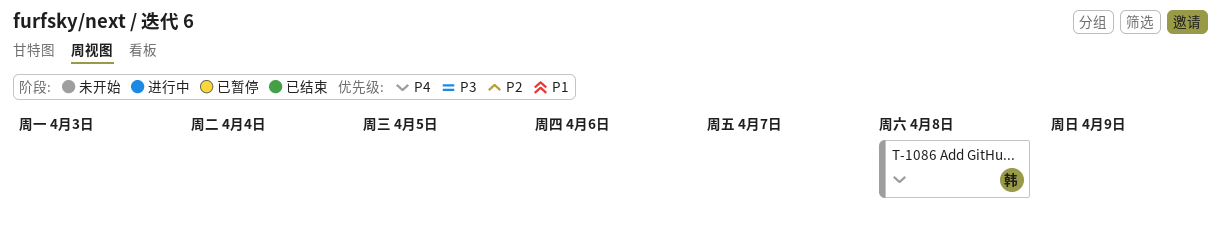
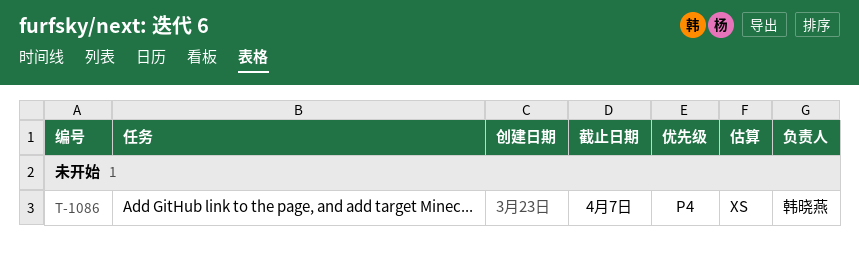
T-1086, due: Apr 8 -> Apr 7

